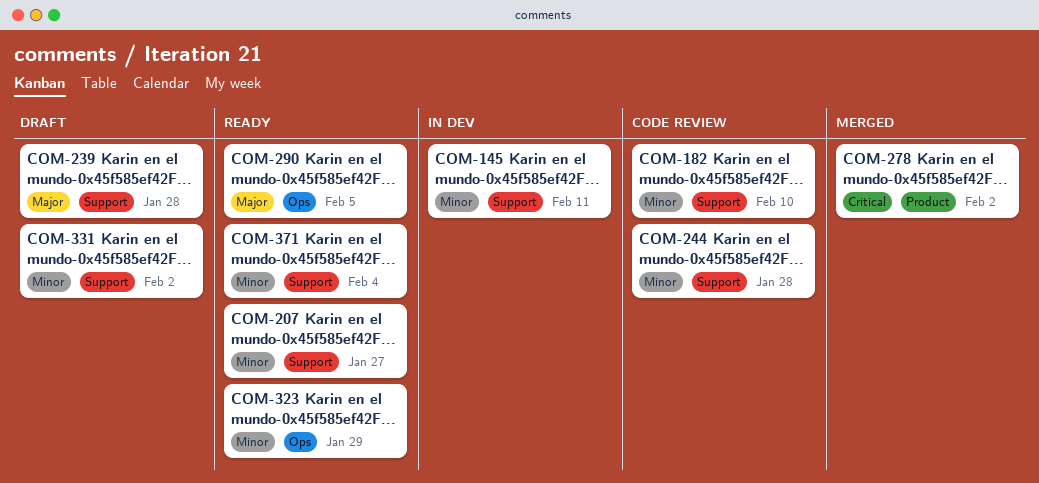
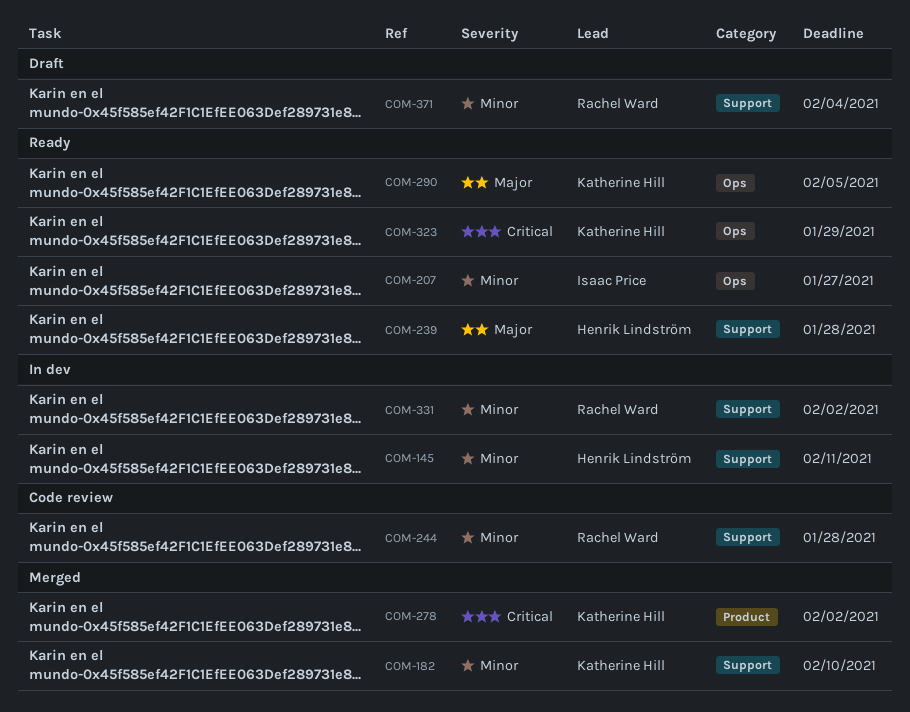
COM-182, status: Code review -> Merged
COM-207, label: Support -> Ops
COM-239, status: Draft -> Ready
COM-323, priority: Minor -> Critical
COM-331, status: Draft -> In dev
COM-371, status: Ready -> Draft

